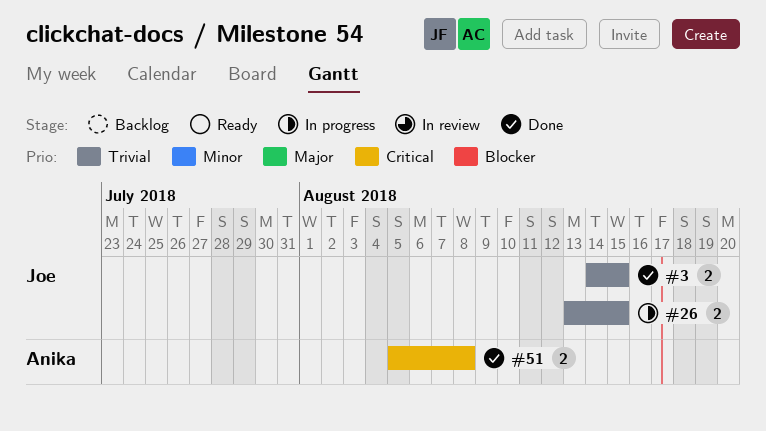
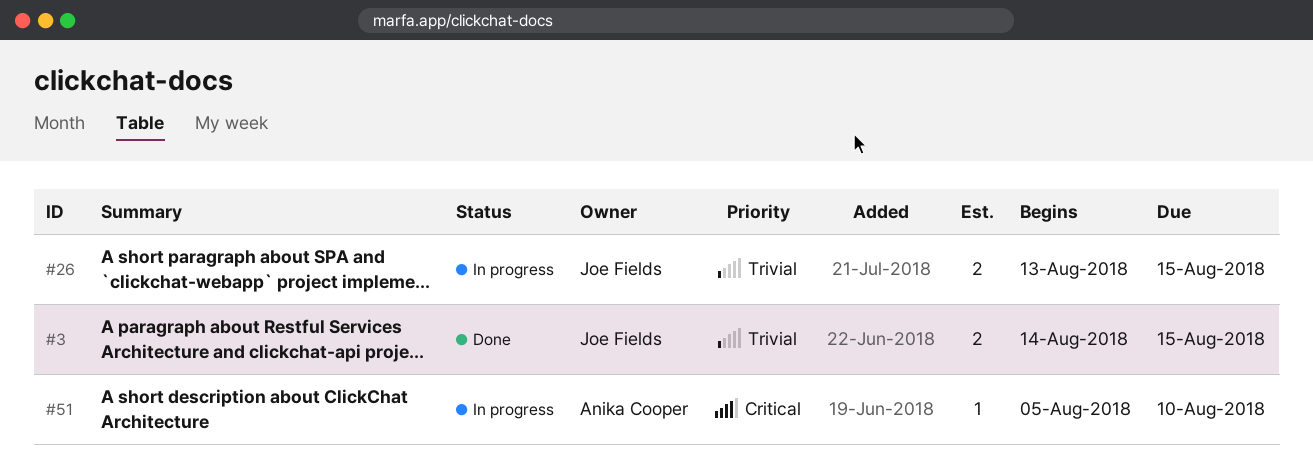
#51, status: Done -> In progress
#51, estimate: 2 -> 1
#51, due: Aug 8 -> Aug 10

